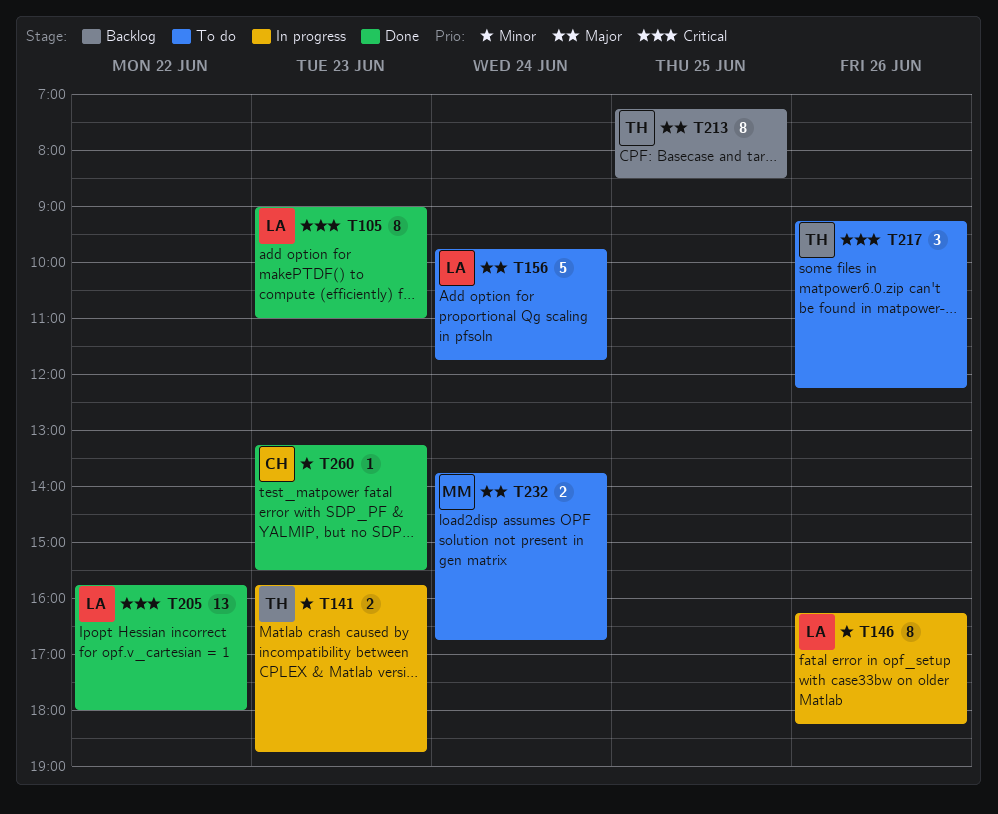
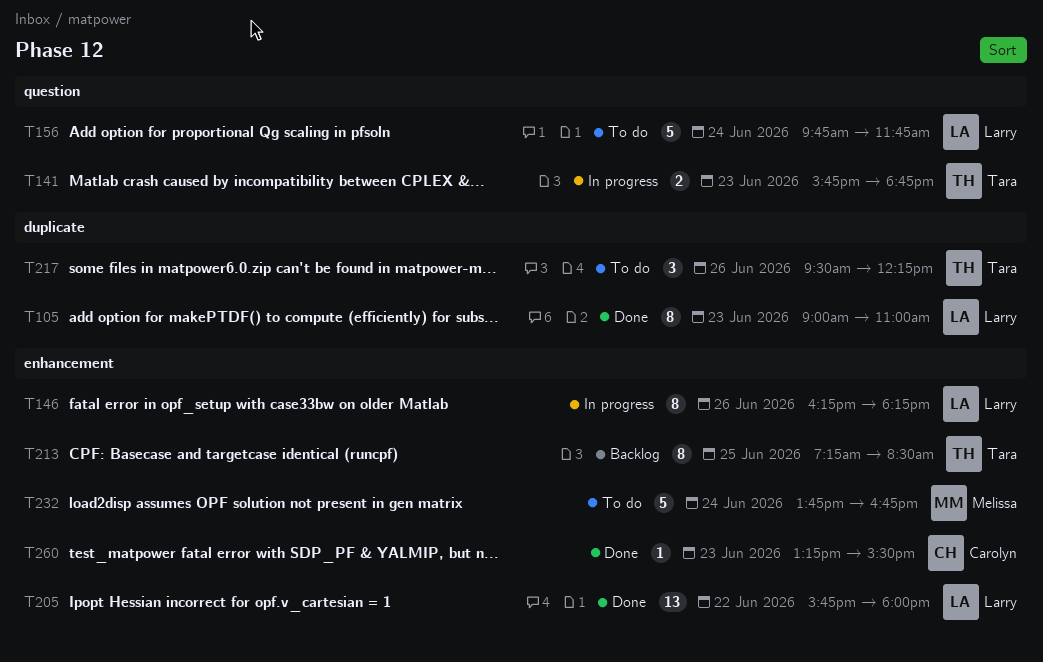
T217, begins: 09:15 -> 09:30
T232, estimate: 2 -> 5

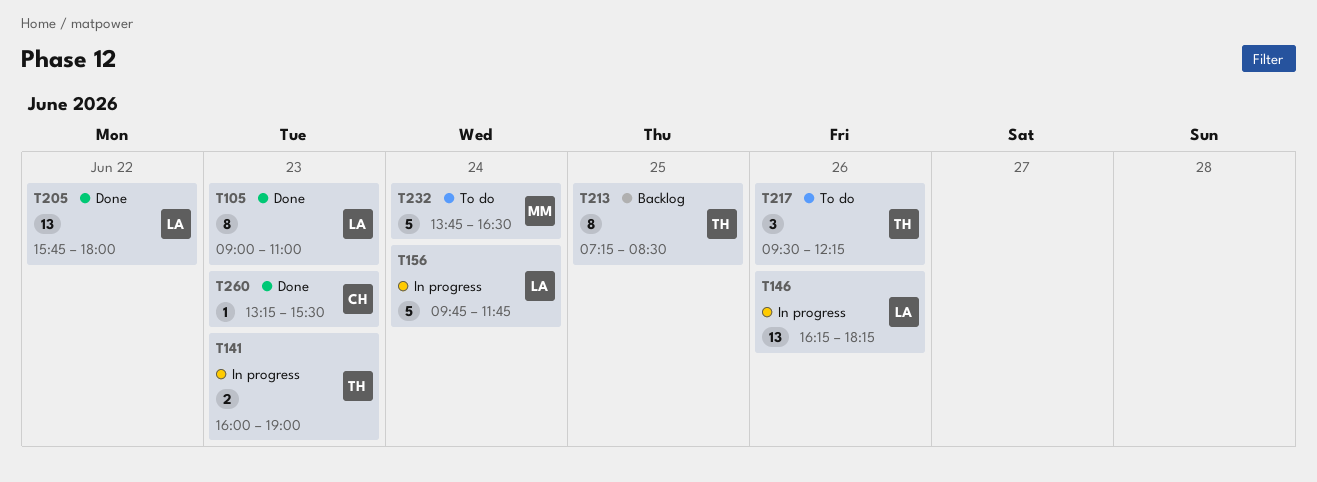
T141, begins: 15:45 -> 16:00
T141, ends: 18:45 -> 19:00
T146, estimate: 8 -> 13
T156, status: To do -> In progress
T232, ends: 16:45 -> 16:30

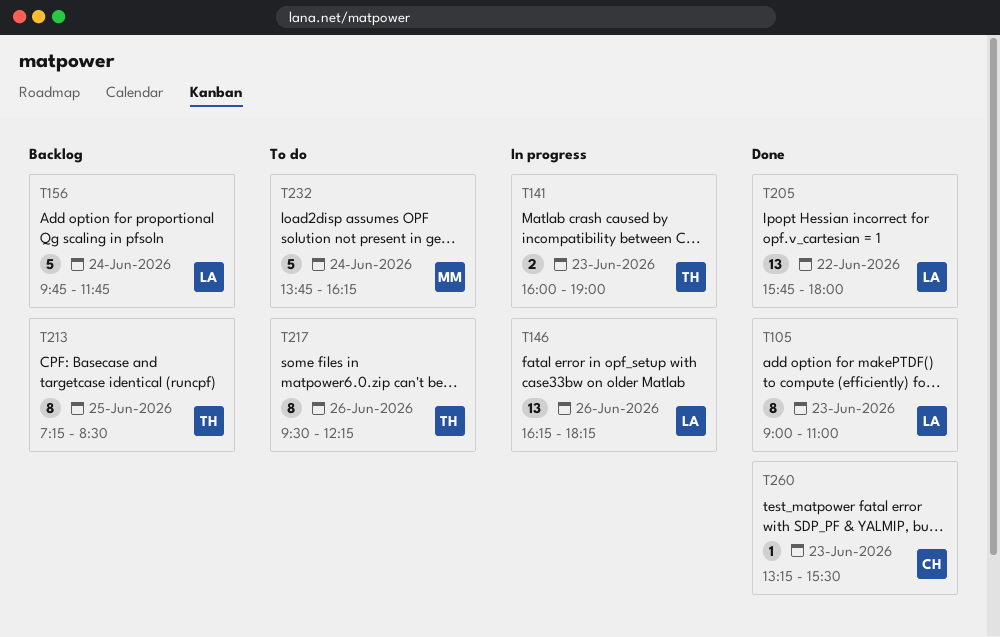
T156, status: In progress -> Backlog
T217, estimate: 3 -> 8
T232, ends: 16:30 -> 16:15

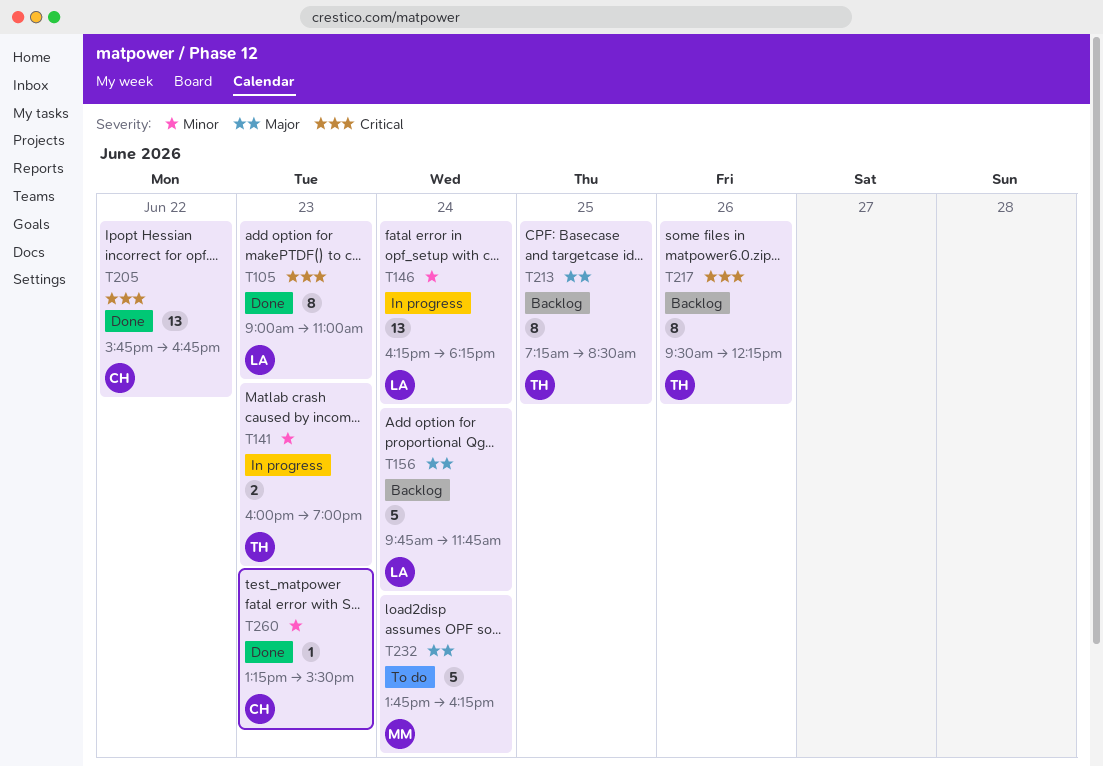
T146, day: Jun 26 -> Jun 24
T205, owner: LA -> CH
T205, ends: 18:00 -> 16:45
T217, status: To do -> Backlog

